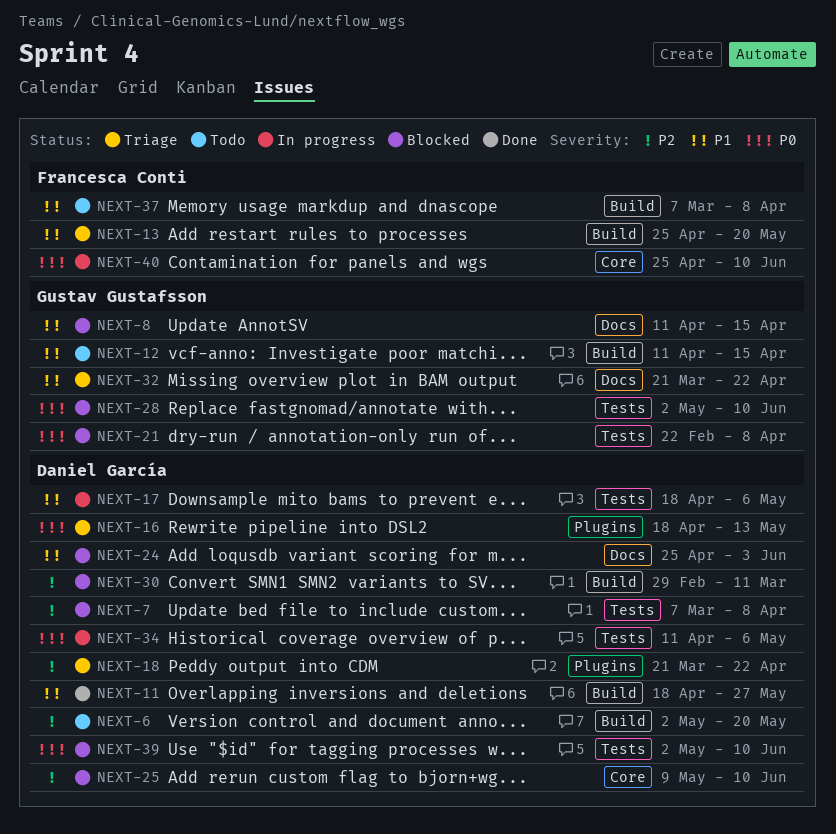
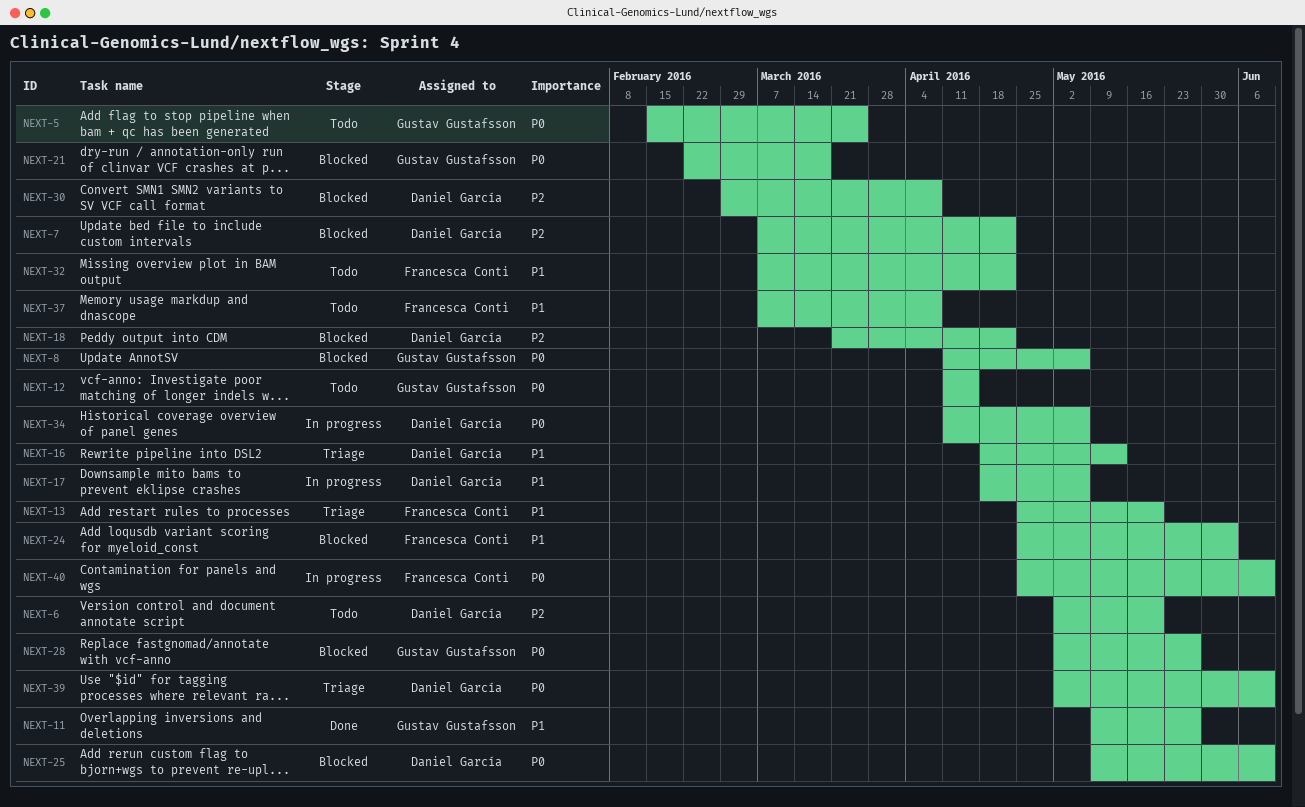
NEXT-5: none -> present
NEXT-7, due: Apr 8 -> Apr 22
NEXT-8, priority: P1 -> P0
NEXT-8, due: Apr 15 -> May 6
NEXT-11, owner: Daniel García -> Gustav Gustafsson
NEXT-11, start: Apr 18 -> May 9
NEXT-12, priority: P1 -> P0
NEXT-16, priority: P0 -> P1
NEXT-18, status: Triage -> Blocked
NEXT-21, due: Apr 8 -> Mar 18
NEXT-24, owner: Daniel García -> Francesca Conti
NEXT-25, priority: P2 -> P0
NEXT-28, due: Jun 10 -> May 27
NEXT-30, due: Mar 11 -> Apr 8
NEXT-32, status: Triage -> Todo
NEXT-32, owner: Gustav Gustafsson -> Francesca Conti
NEXT-32, start: Mar 21 -> Mar 7
NEXT-39, status: Blocked -> Triage

